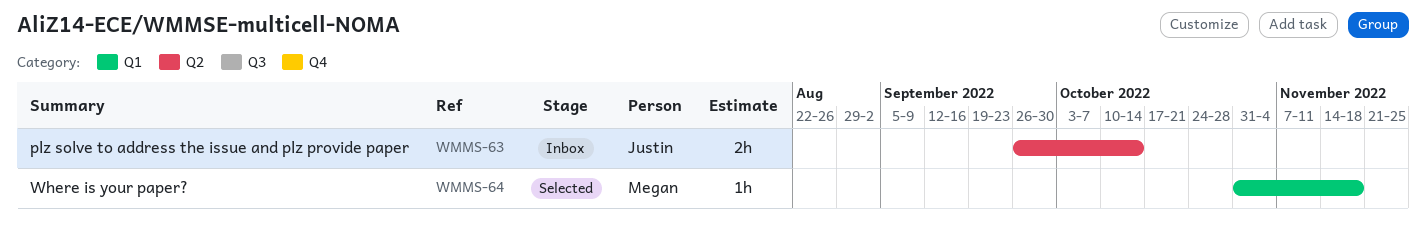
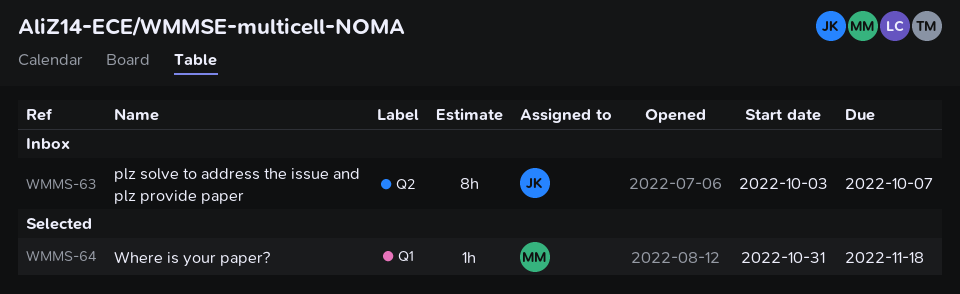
WMMS-63, estimate: 2h -> 8h
WMMS-63, start: Sep 26 -> Oct 3
WMMS-63, due: Oct 14 -> Oct 7

